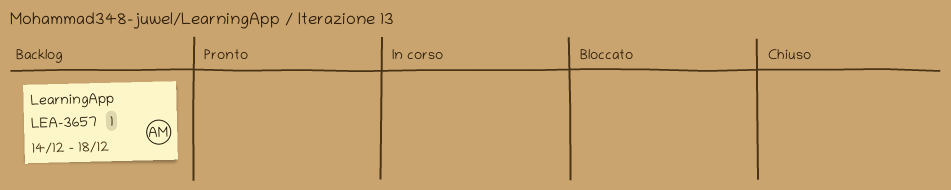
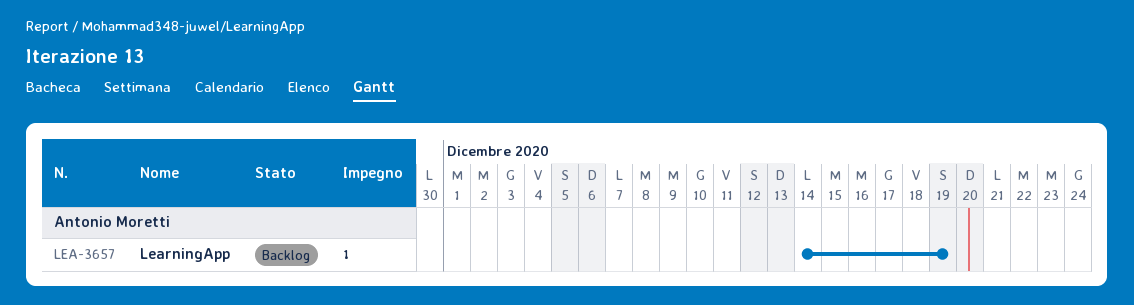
LEA-3657, due: Dec 18 -> Dec 19

